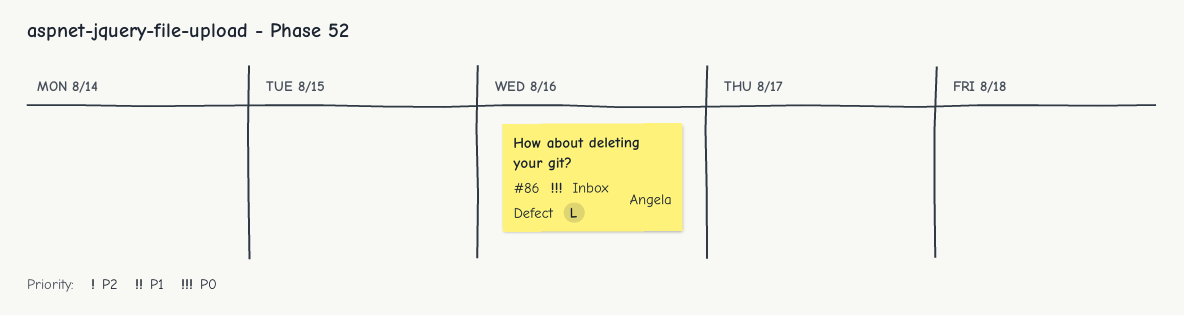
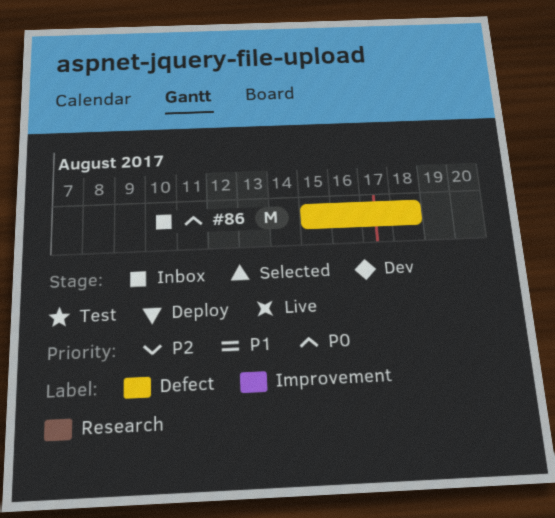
#86, estimate: L -> M
#86, due: Aug 16 -> Aug 18

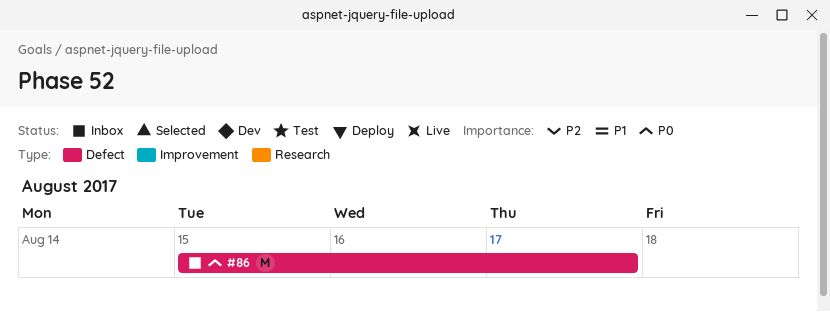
#86, due: Aug 18 -> Aug 17

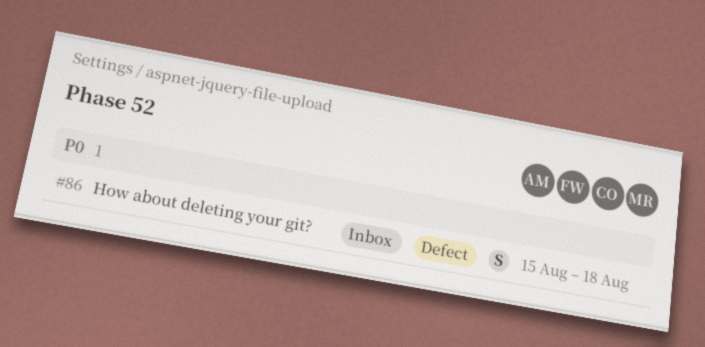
#86, estimate: M -> S
#86, due: Aug 17 -> Aug 18

